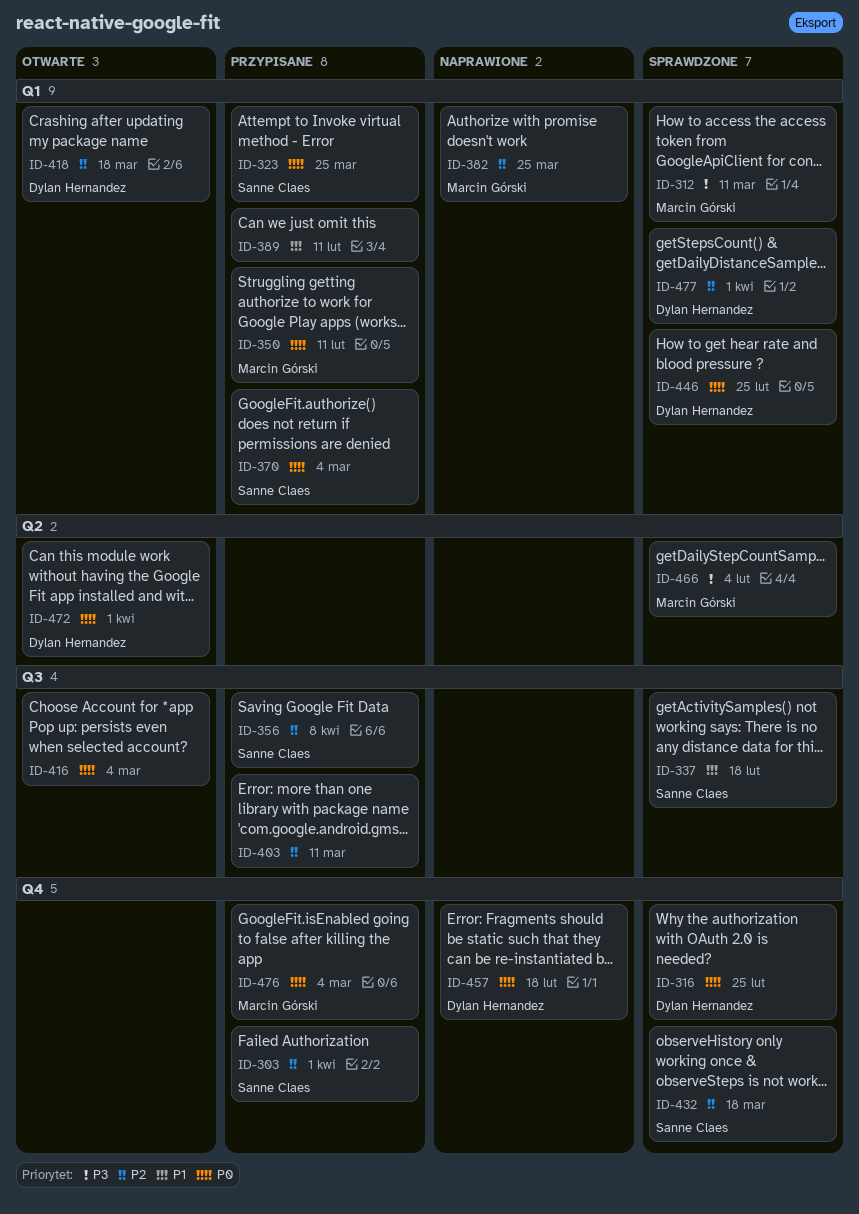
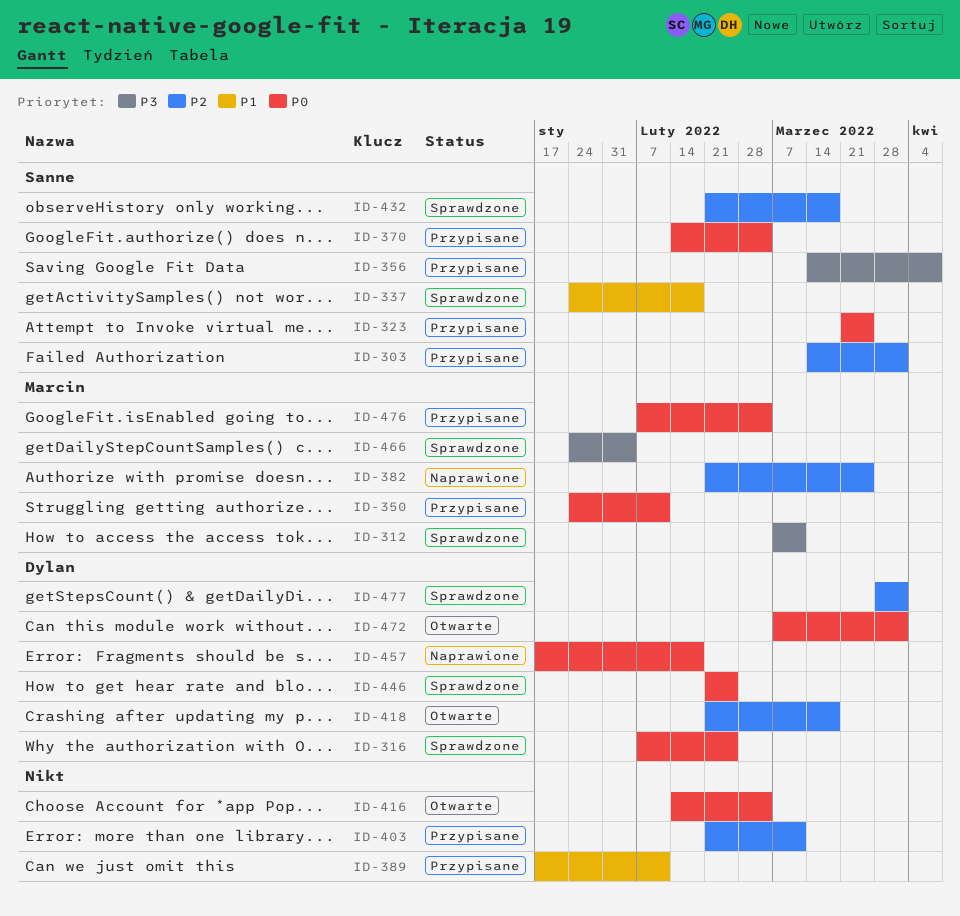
ID-356, priority: P2 -> P3

